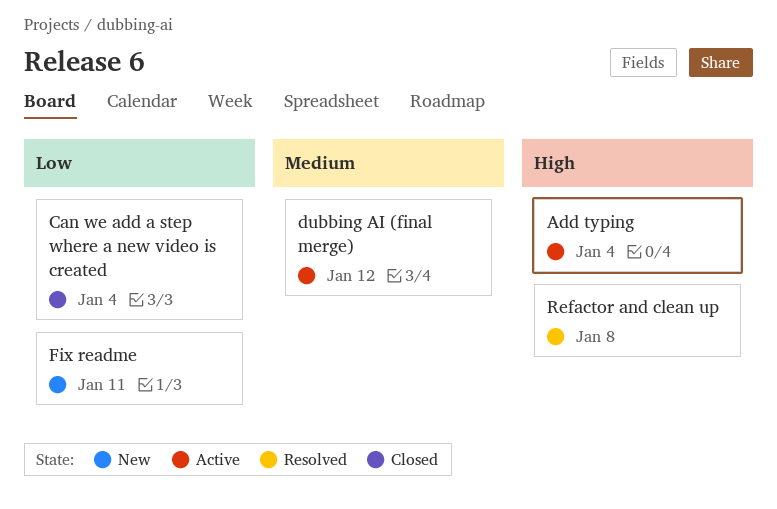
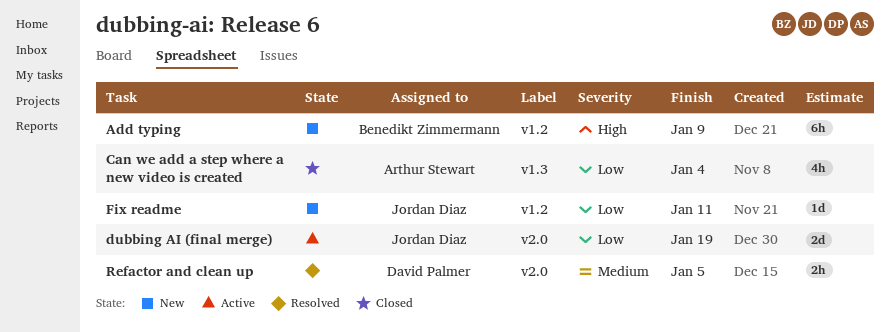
Add typing, status: Active -> New
Add typing, due: Jan 4 -> Jan 9
dubbing AI (final merge), priority: Medium -> Low
dubbing AI (final merge), due: Jan 12 -> Jan 19
Refactor and clean up, priority: High -> Medium
Refactor and clean up, due: Jan 8 -> Jan 5

